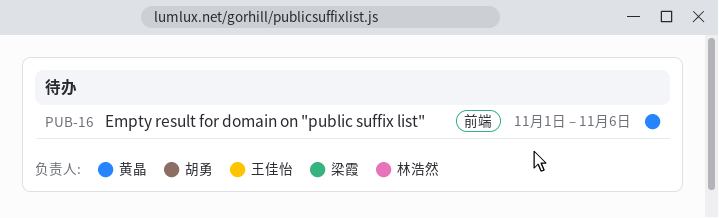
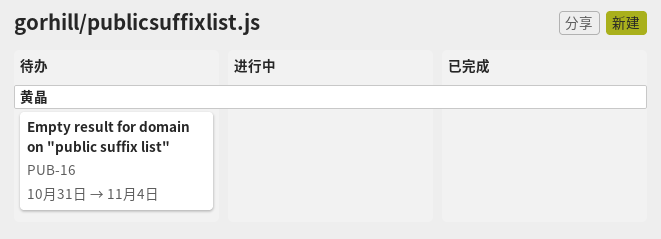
PUB-16, start: Nov 1 -> Oct 31
PUB-16, due: Nov 6 -> Nov 4

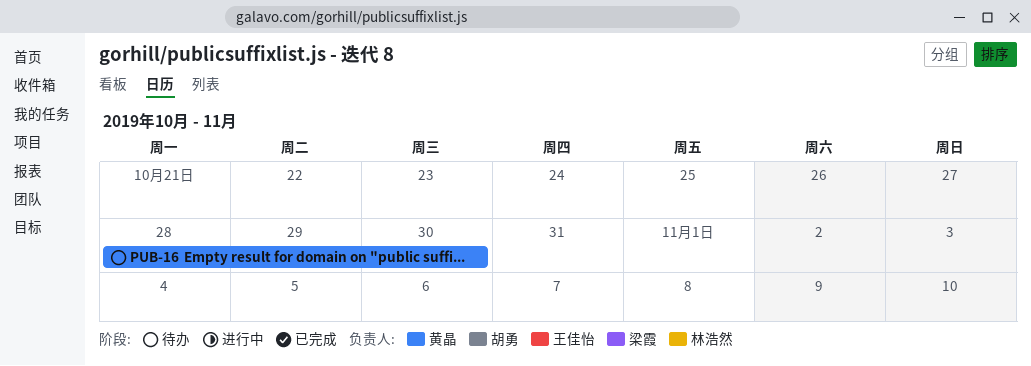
PUB-16, start: Oct 31 -> Oct 28
PUB-16, due: Nov 4 -> Oct 30

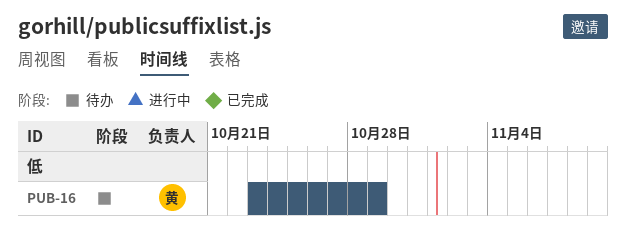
PUB-16, start: Oct 28 -> Oct 23
PUB-16, due: Oct 30 -> Oct 29

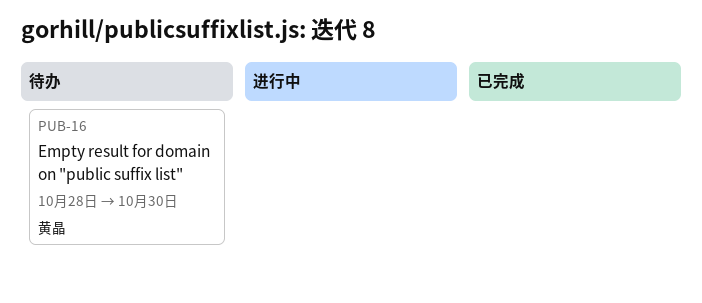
PUB-16, start: Oct 23 -> Oct 28
PUB-16, due: Oct 29 -> Oct 30

